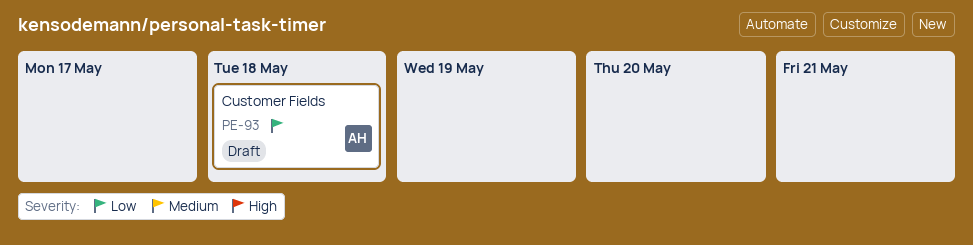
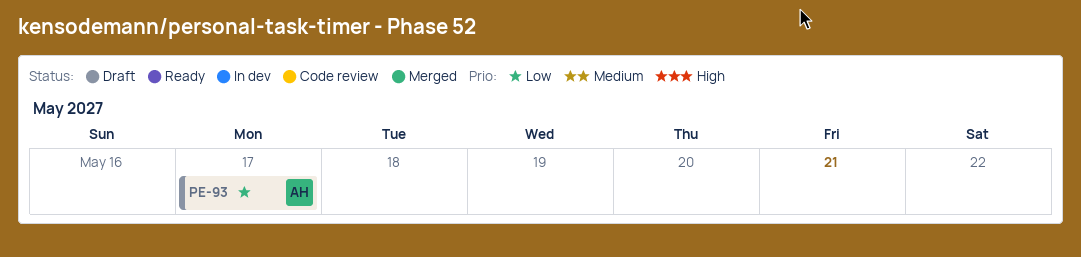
PE-93, due: May 18 -> May 17

